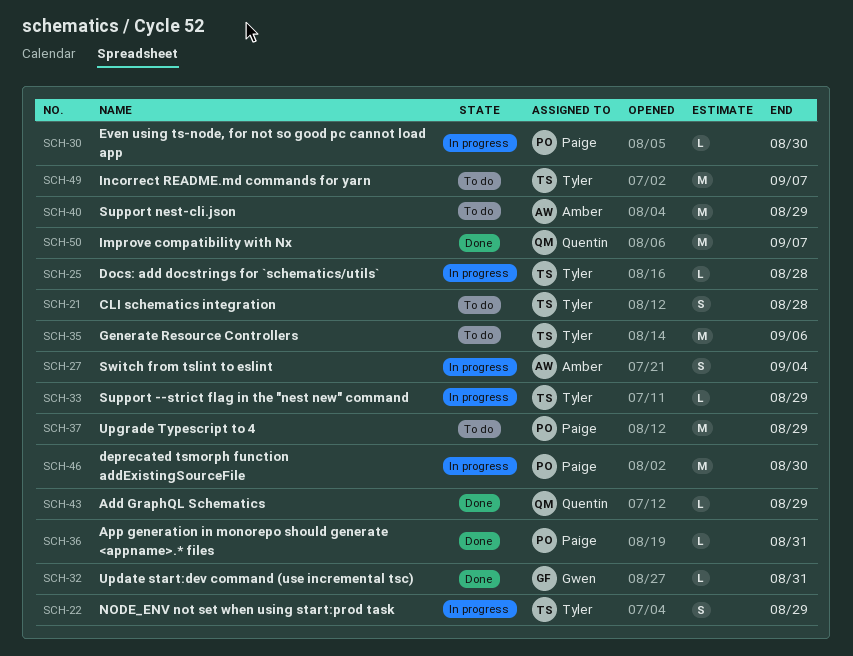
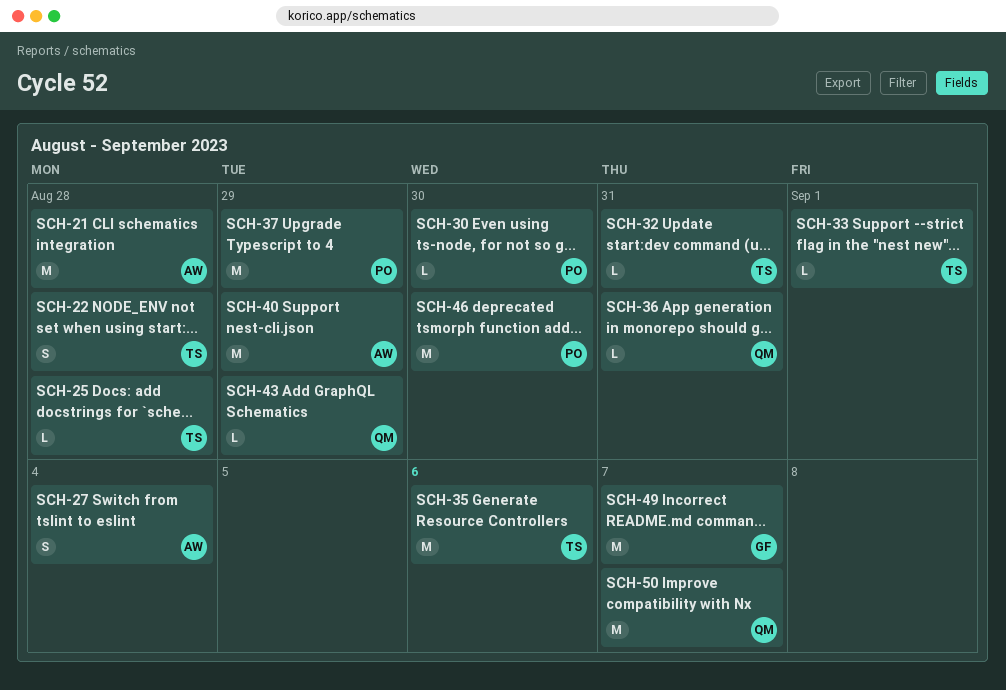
SCH-21, owner: Tyler -> Amber
SCH-21, estimate: S -> M
SCH-22, due: Aug 29 -> Aug 28
SCH-32, owner: Gwen -> Tyler
SCH-33, due: Aug 29 -> Sep 1
SCH-36, owner: Paige -> Quentin
SCH-49, owner: Tyler -> Gwen

